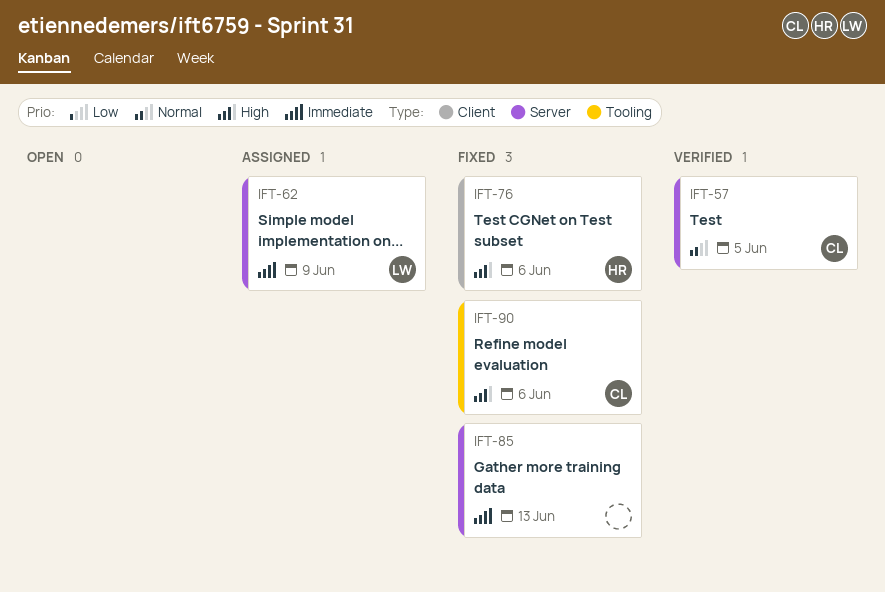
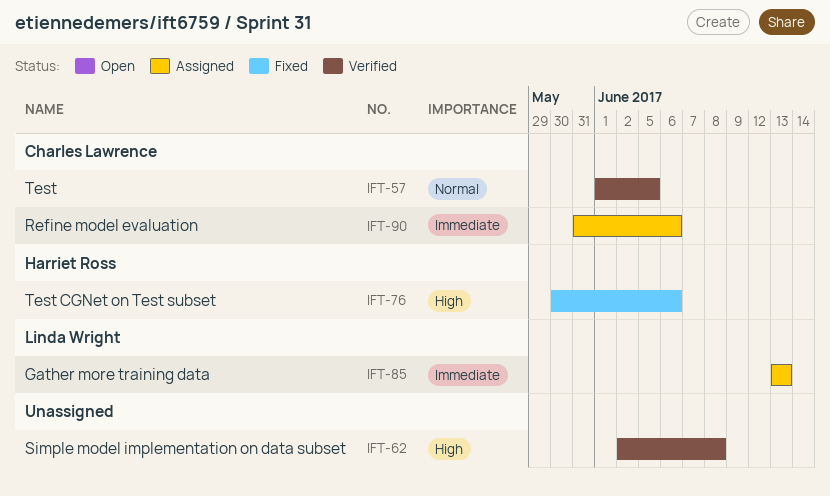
IFT-62, status: Assigned -> Verified
IFT-62, owner: Linda Wright -> none
IFT-62, priority: Immediate -> High
IFT-62, due: Jun 9 -> Jun 8
IFT-85, status: Fixed -> Assigned
IFT-85, owner: none -> Linda Wright
IFT-90, status: Fixed -> Assigned
IFT-90, priority: High -> Immediate

